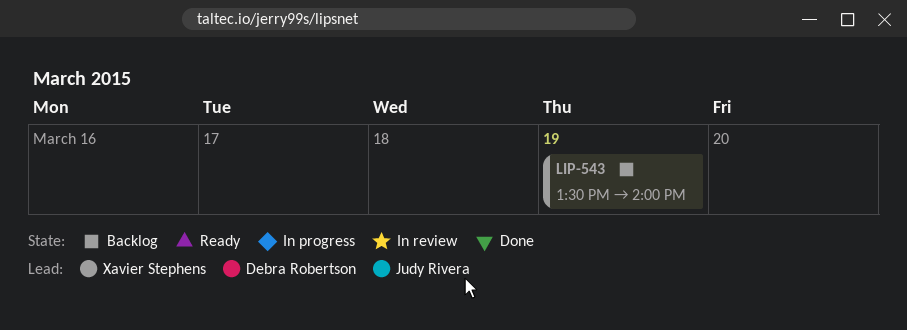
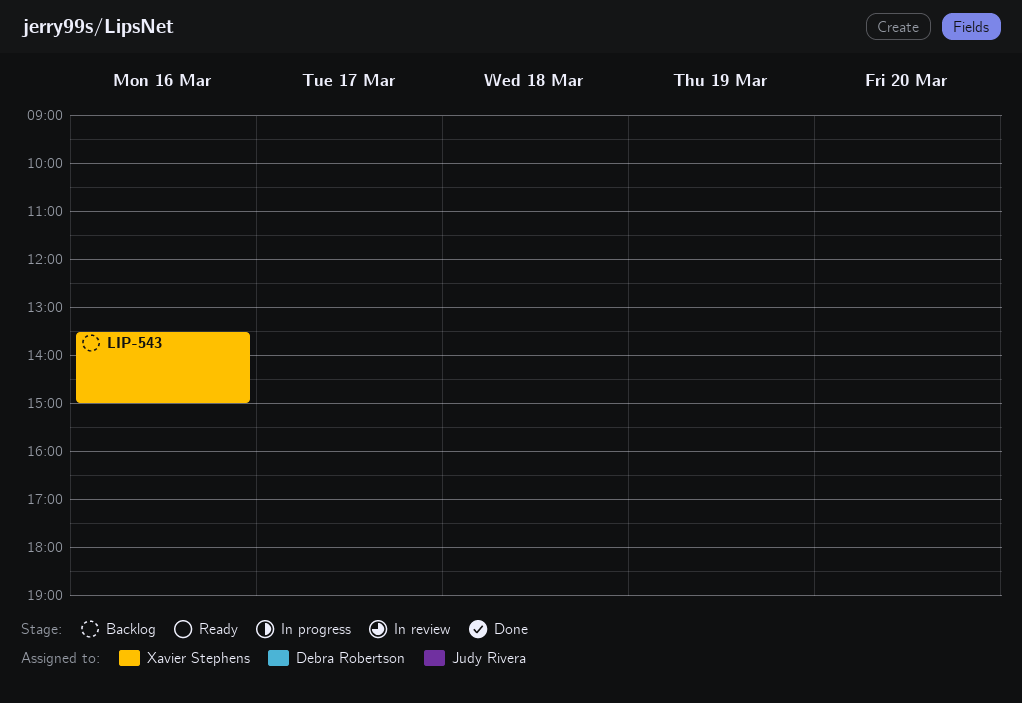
LIP-543, day: Mar 19 -> Mar 16
LIP-543, ends: 14:00 -> 15:00

